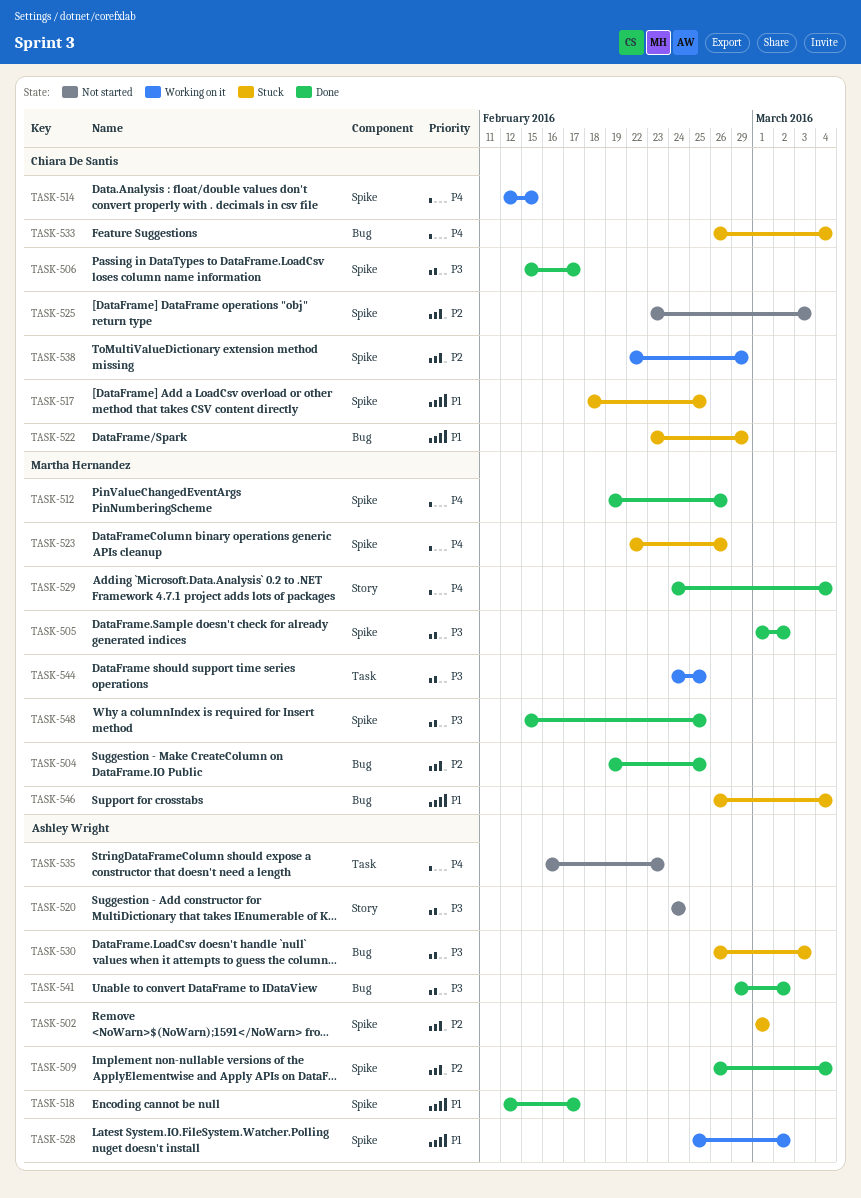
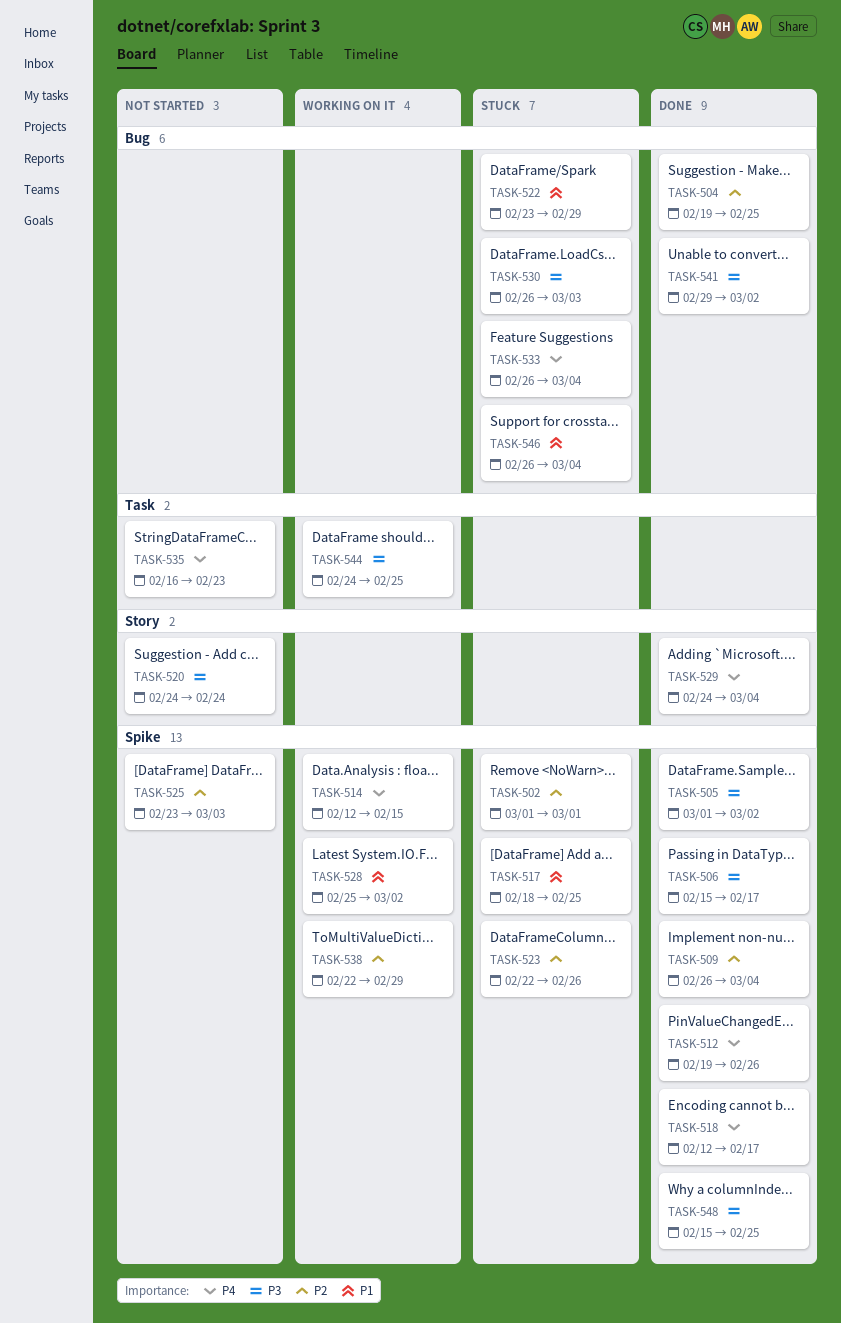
TASK-518, priority: P1 -> P4
TASK-523, priority: P4 -> P2

